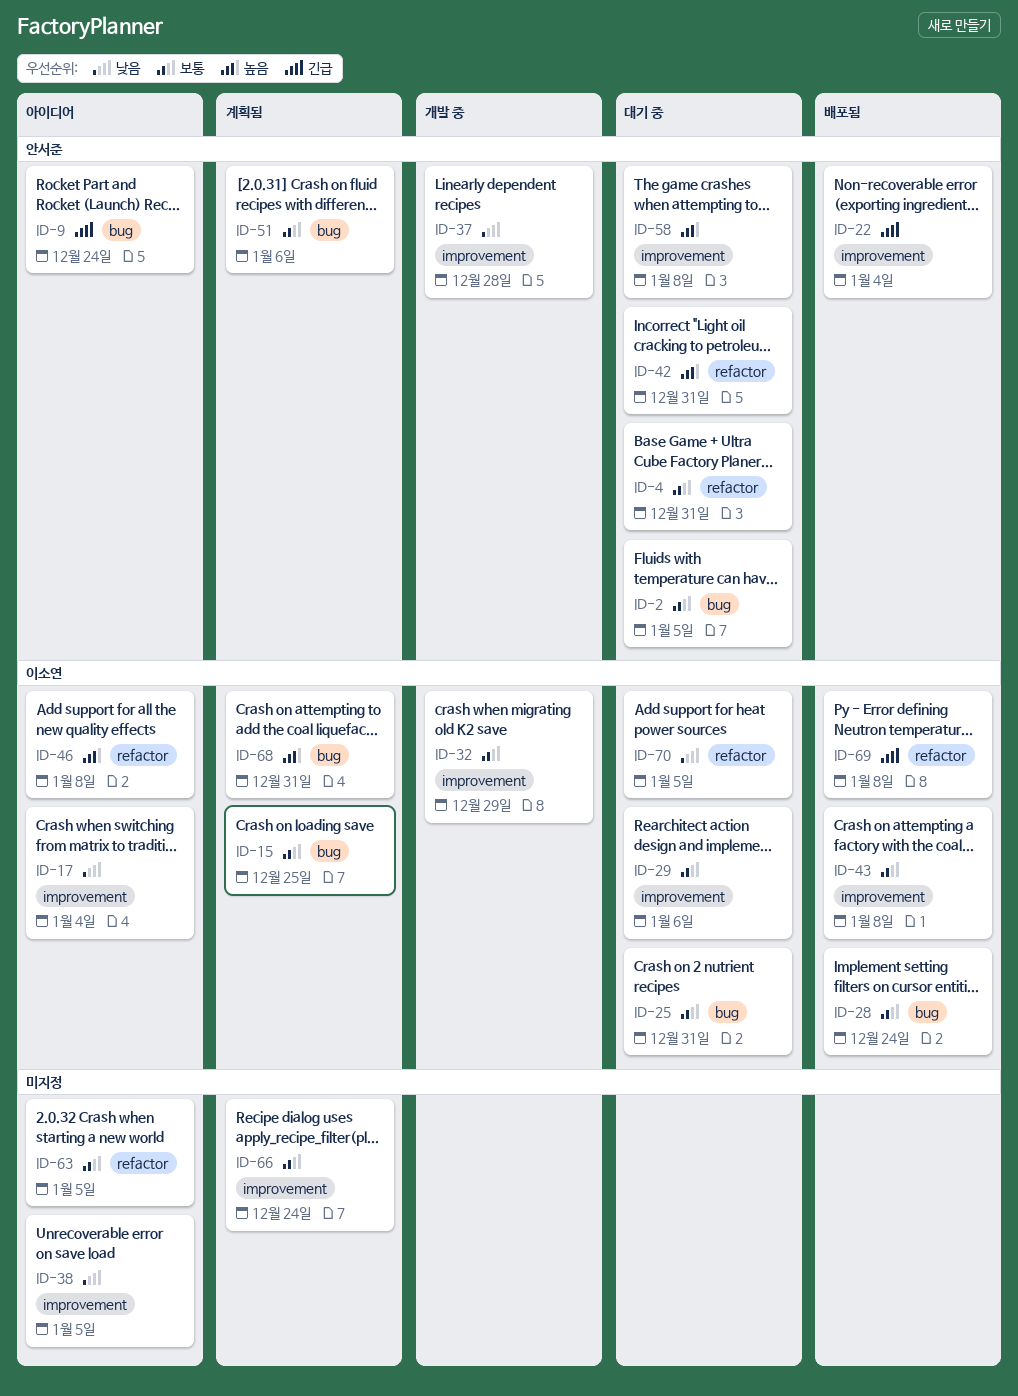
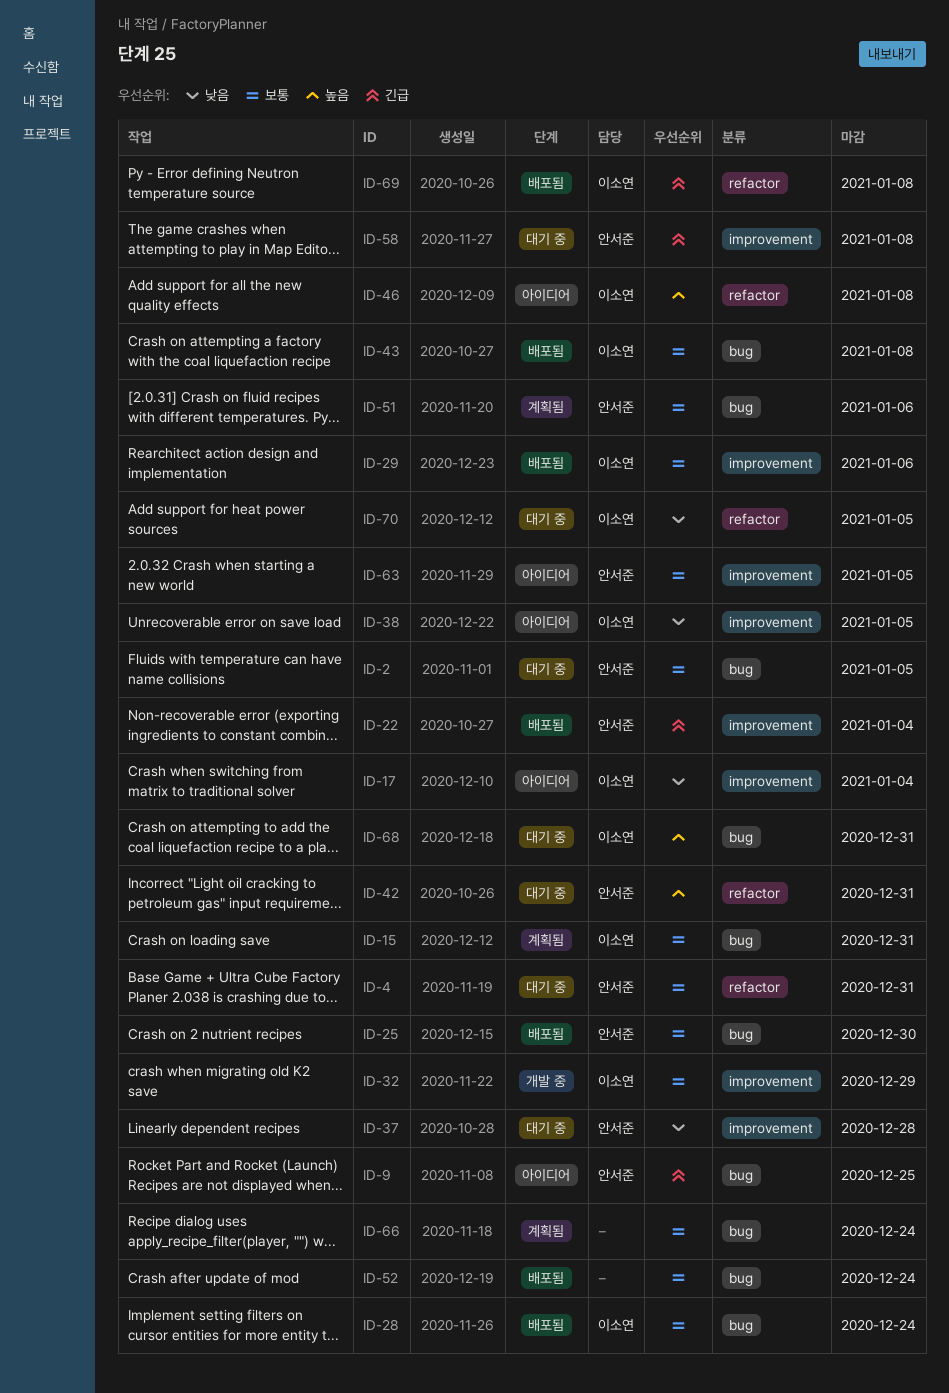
ID-9, due: Dec 24 -> Dec 25
ID-15, due: Dec 25 -> Dec 31
ID-25, status: 대기 중 -> 배포됨
ID-25, owner: 이소연 -> 안서준
ID-25, due: Dec 31 -> Dec 30
ID-29, status: 대기 중 -> 배포됨
ID-37, status: 개발 중 -> 대기 중
ID-38, owner: none -> 이소연
ID-43, label: improvement -> bug
ID-52: none -> present
ID-58, priority: 높음 -> 긴급
ID-63, owner: none -> 안서준
ID-63, label: refactor -> improvement
ID-66, label: improvement -> bug
ID-68, status: 계획됨 -> 대기 중

